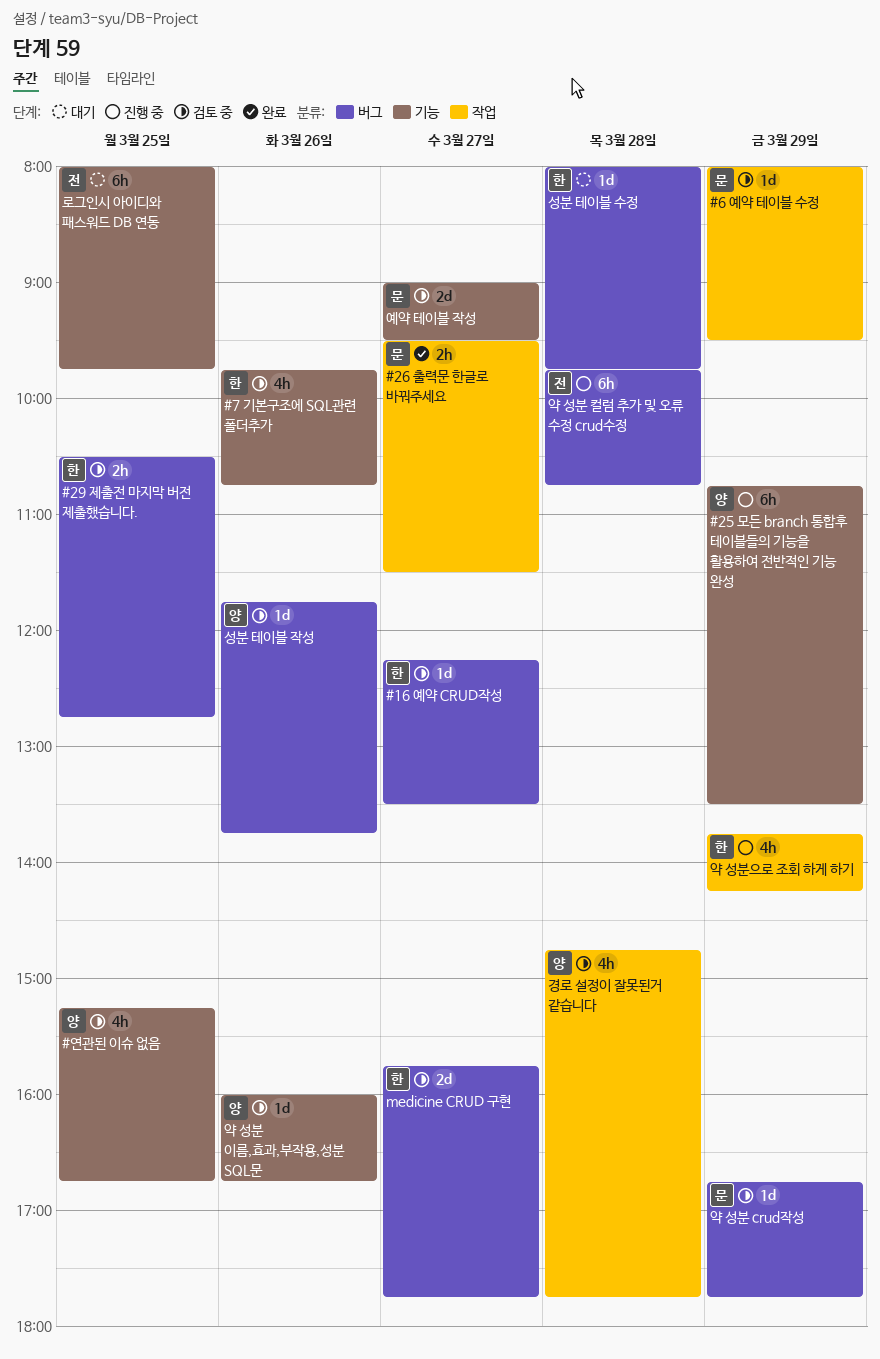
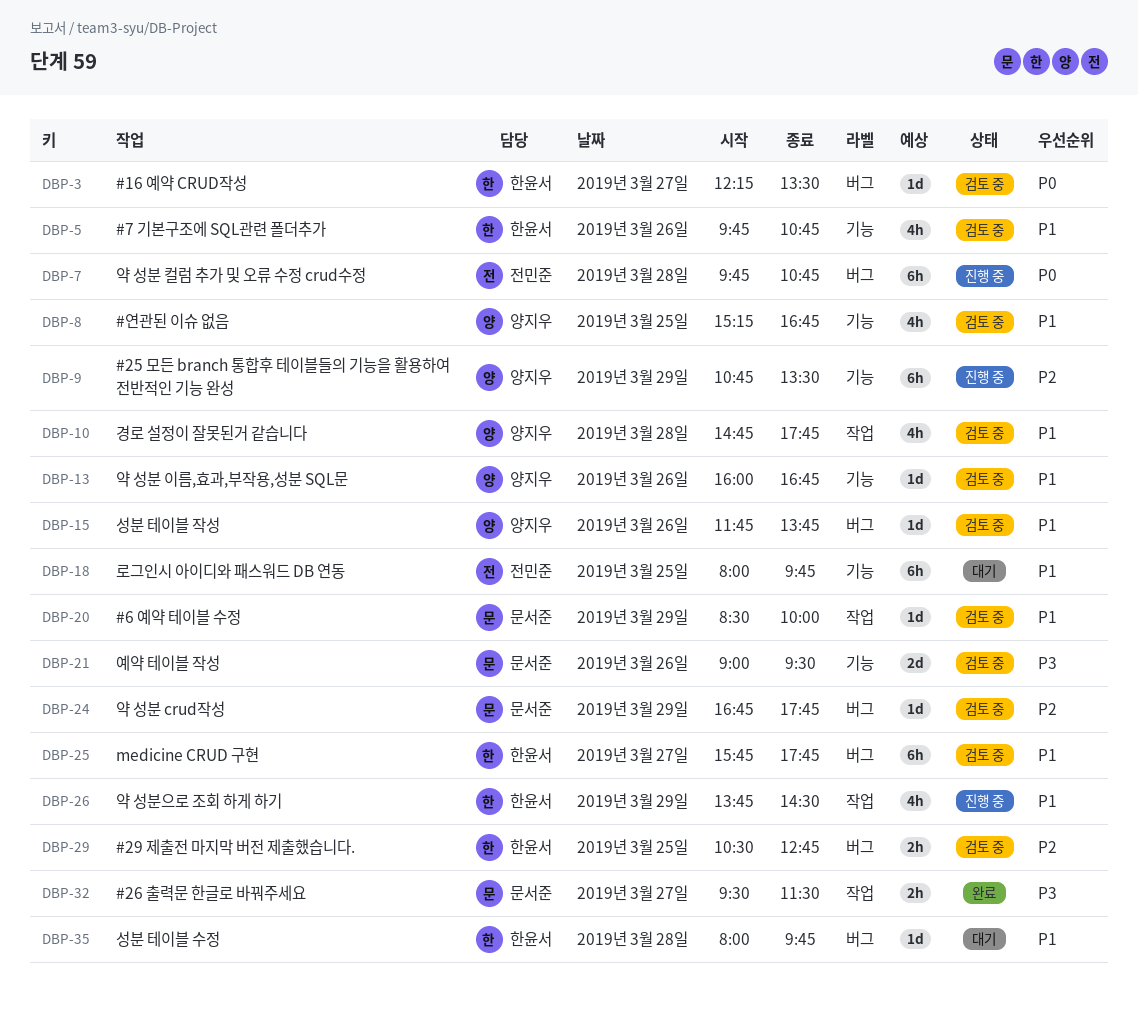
#6 예약 테이블 수정, begins: 08:00 -> 08:30
#6 예약 테이블 수정, ends: 09:30 -> 10:00
medicine CRUD 구현, estimate: 2d -> 6h
약 성분으로 조회 하게 하기, ends: 14:15 -> 14:30
예약 테이블 작성, day: Mar 27 -> Mar 26

